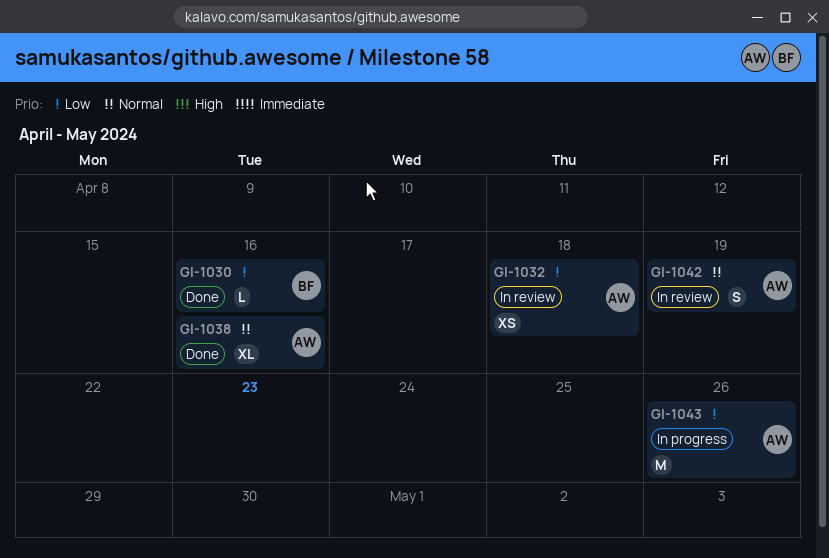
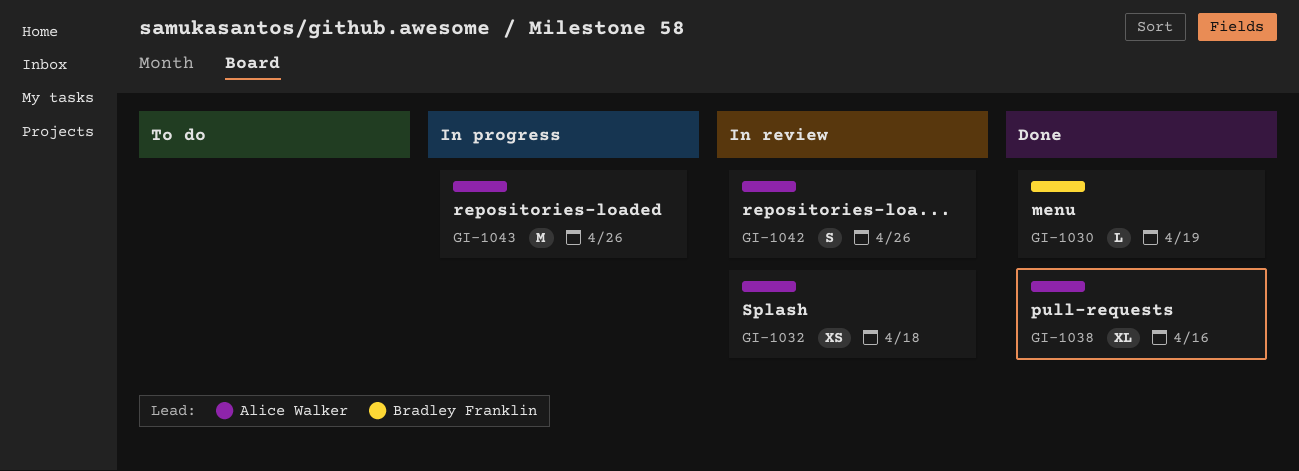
GI-1030, due: Apr 16 -> Apr 19
GI-1042, due: Apr 19 -> Apr 26

